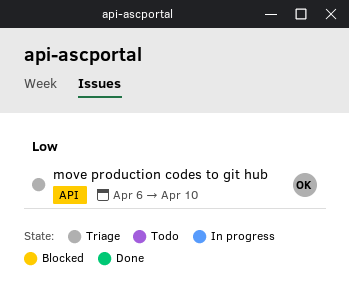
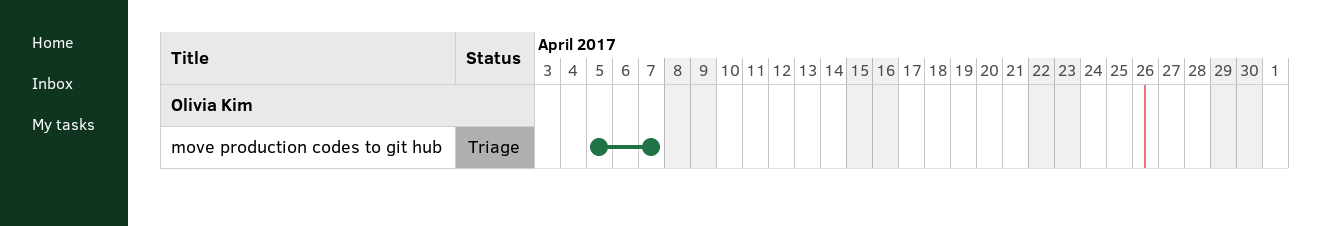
move production codes to git hub, start: Apr 6 -> Apr 5
move production codes to git hub, due: Apr 10 -> Apr 7

